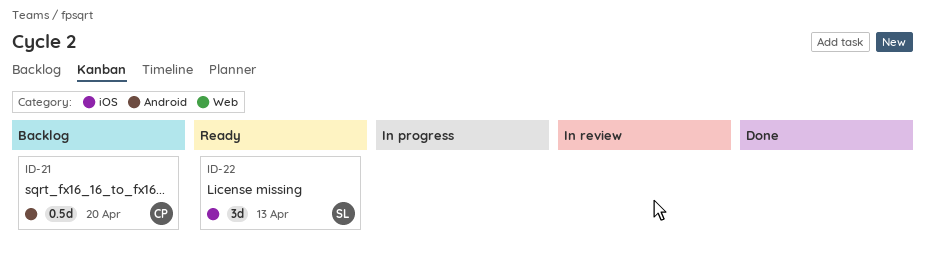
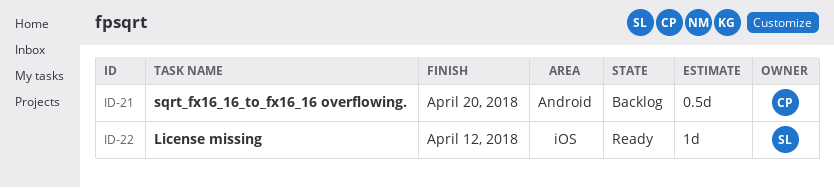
ID-22, estimate: 3d -> 1d
ID-22, due: Apr 13 -> Apr 12

